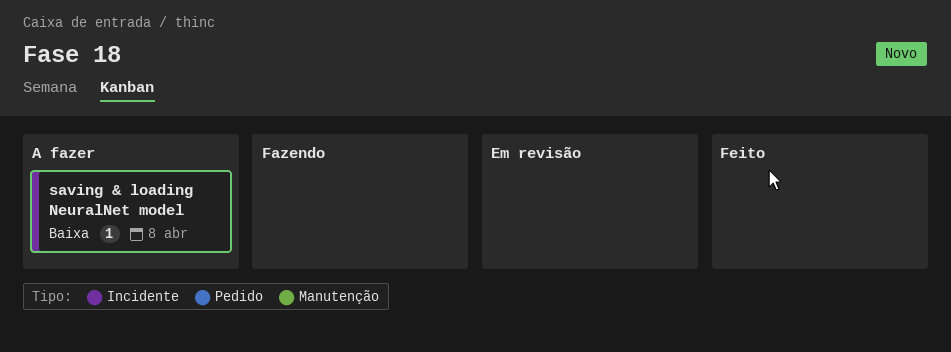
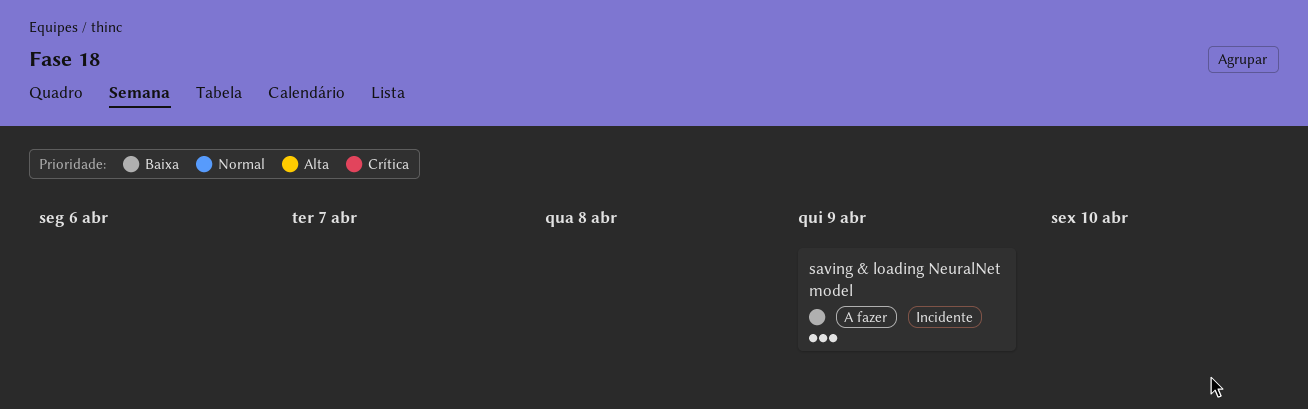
saving & loading NeuralNet model, estimate: 1 -> 3
saving & loading NeuralNet model, due: Apr 8 -> Apr 9

